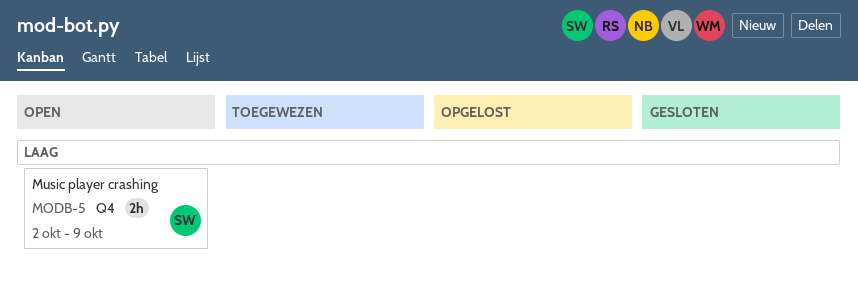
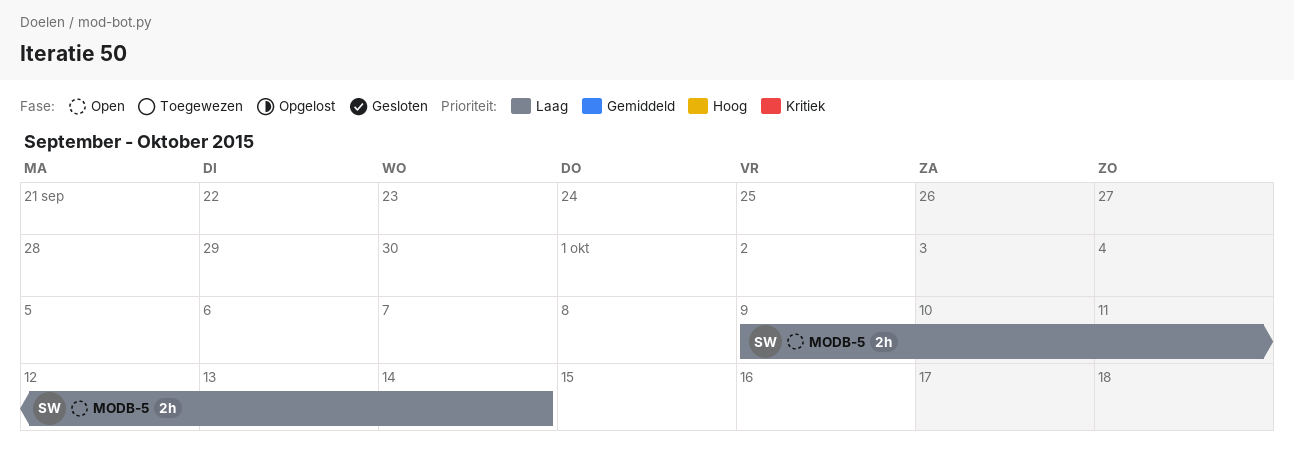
MODB-5, start: Oct 2 -> Oct 9
MODB-5, due: Oct 9 -> Oct 14

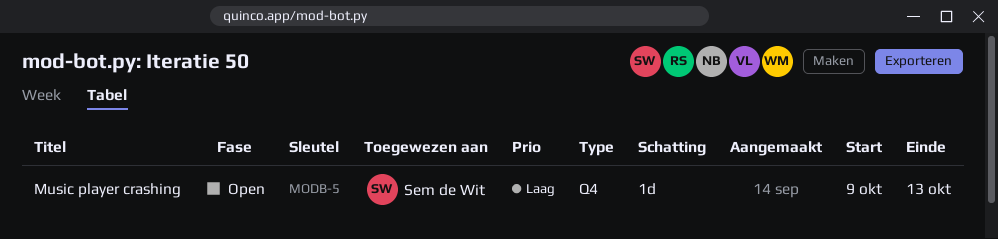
MODB-5, estimate: 2h -> 1d
MODB-5, due: Oct 14 -> Oct 13

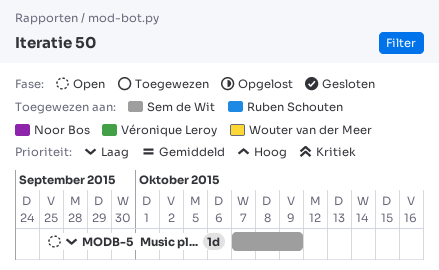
MODB-5, start: Oct 9 -> Oct 7
MODB-5, due: Oct 13 -> Oct 9

